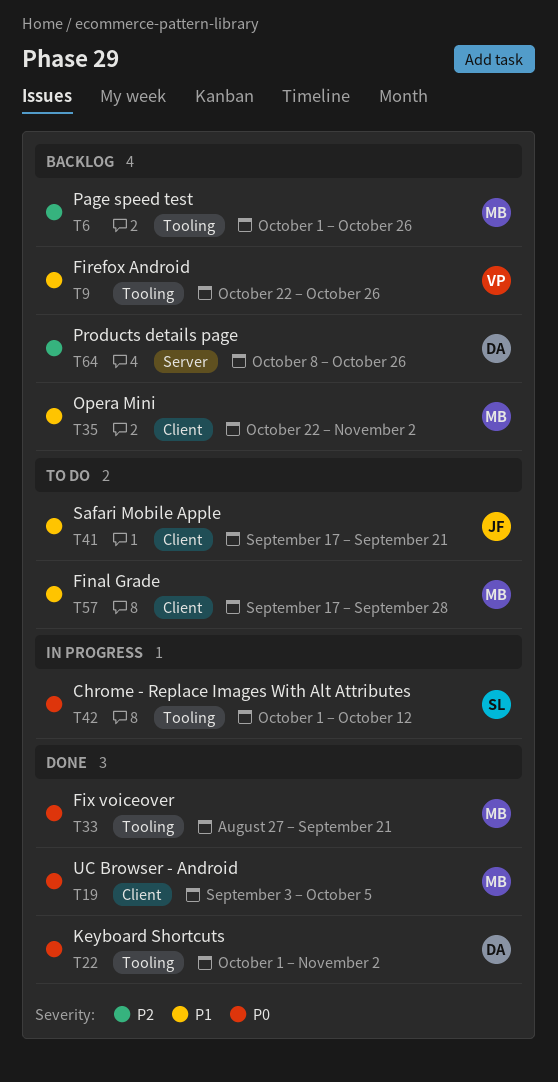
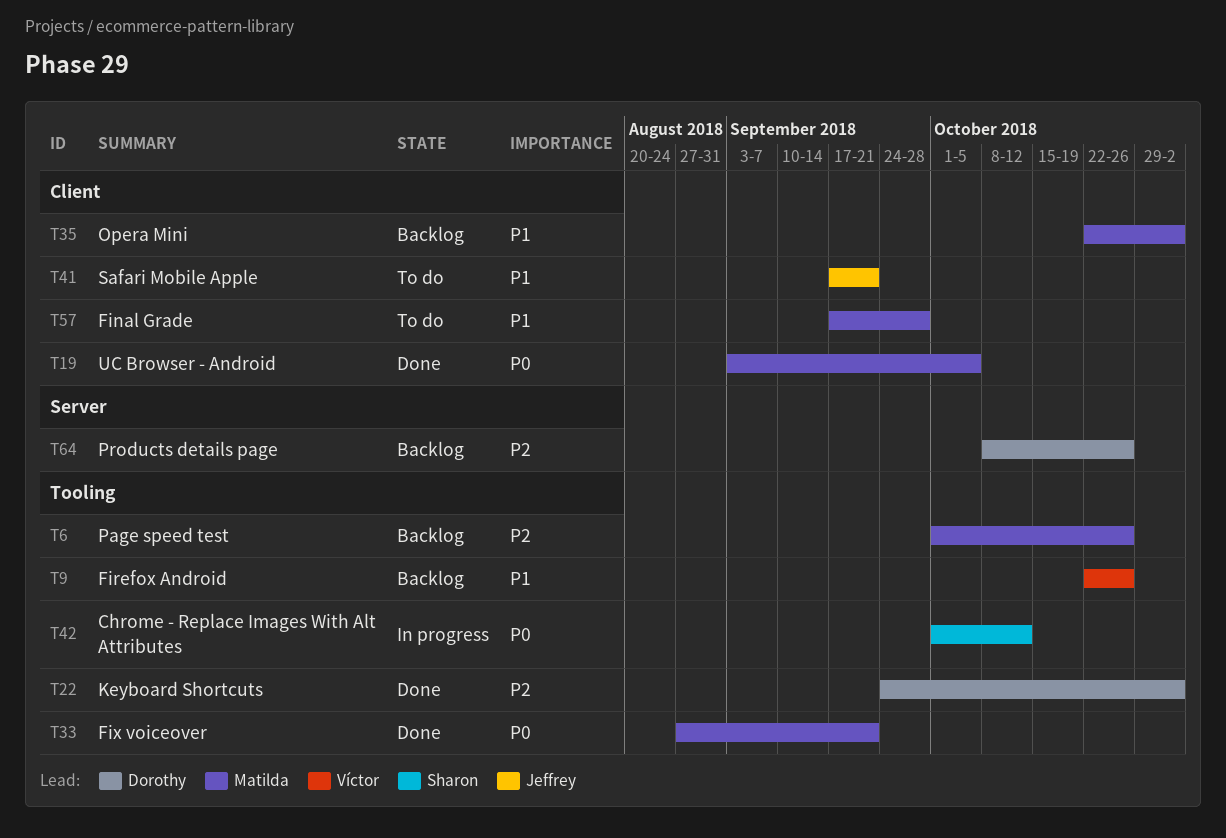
T22, priority: P0 -> P2
T22, start: Oct 1 -> Sep 24

